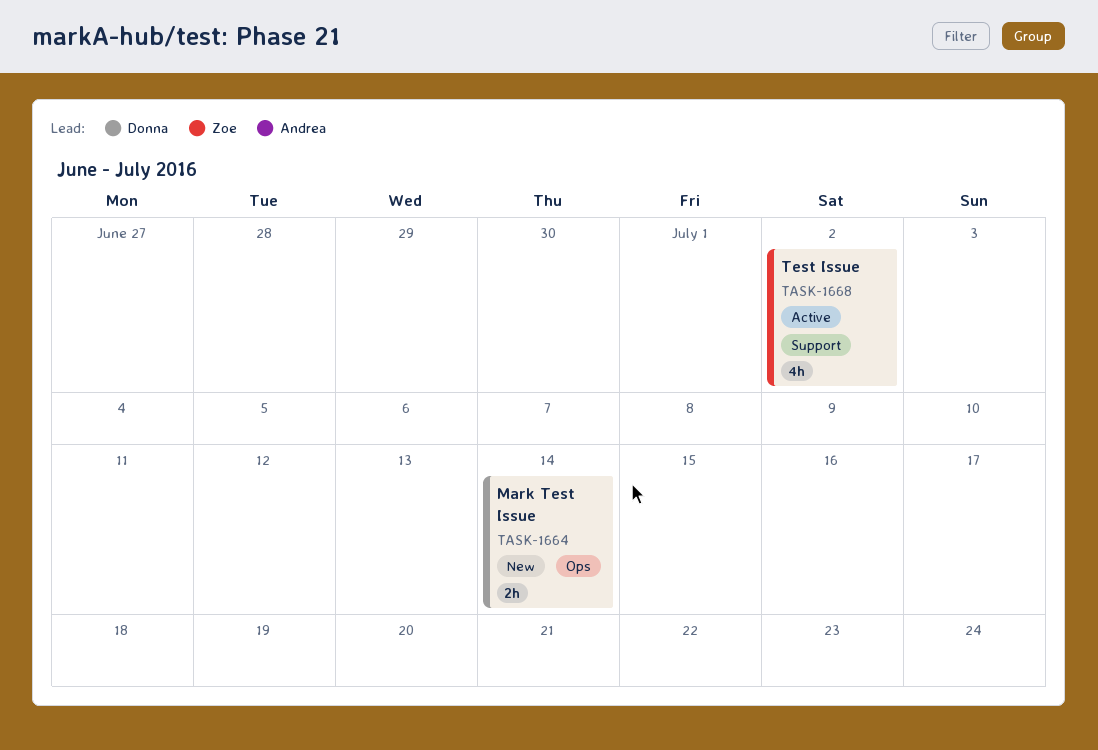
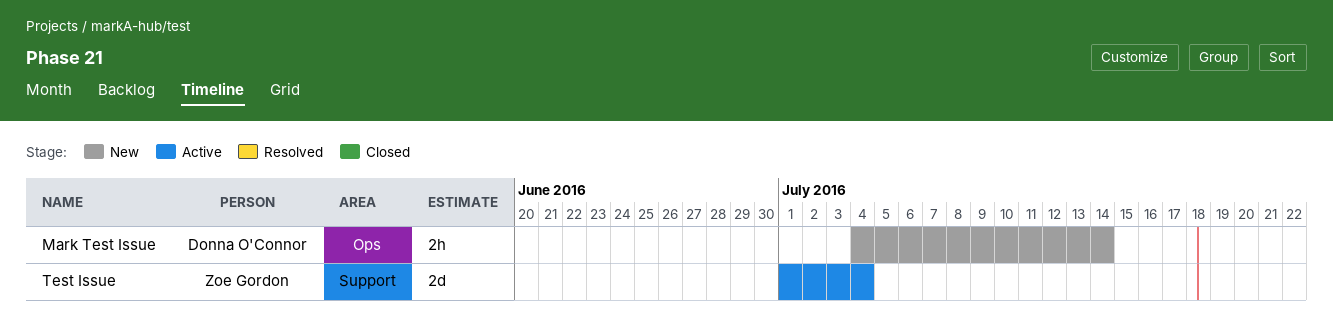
Test Issue, estimate: 4h -> 2d
Test Issue, due: Jul 2 -> Jul 4

